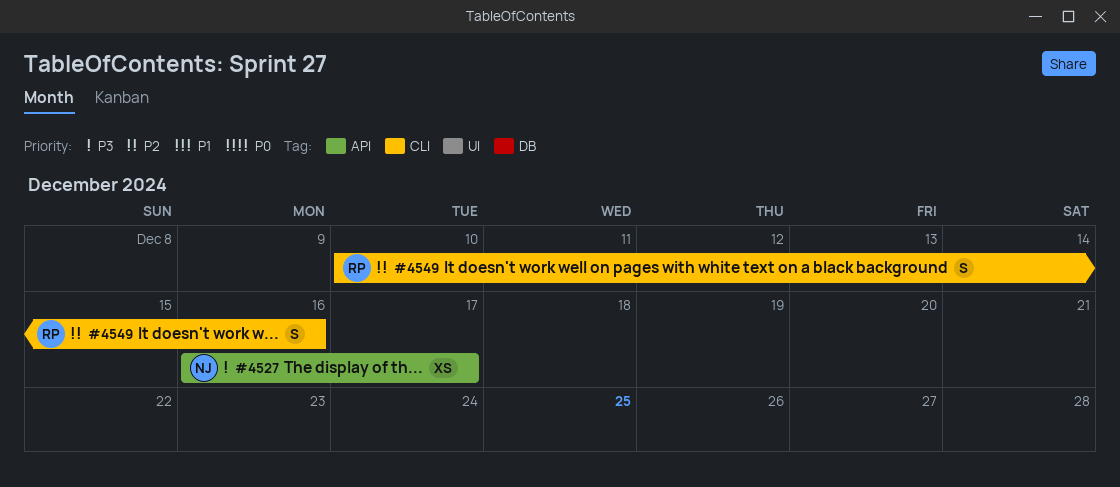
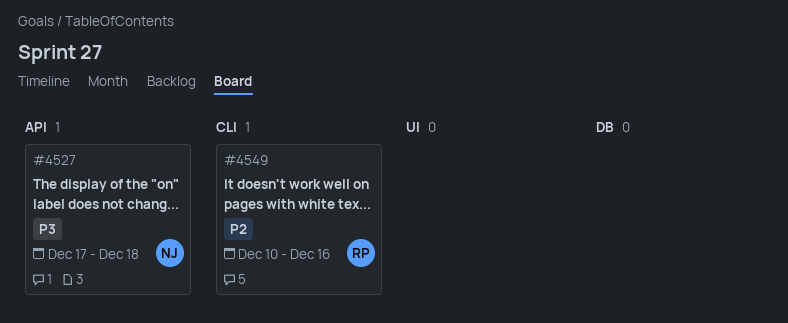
#4527, start: Dec 16 -> Dec 17
#4527, due: Dec 17 -> Dec 18

